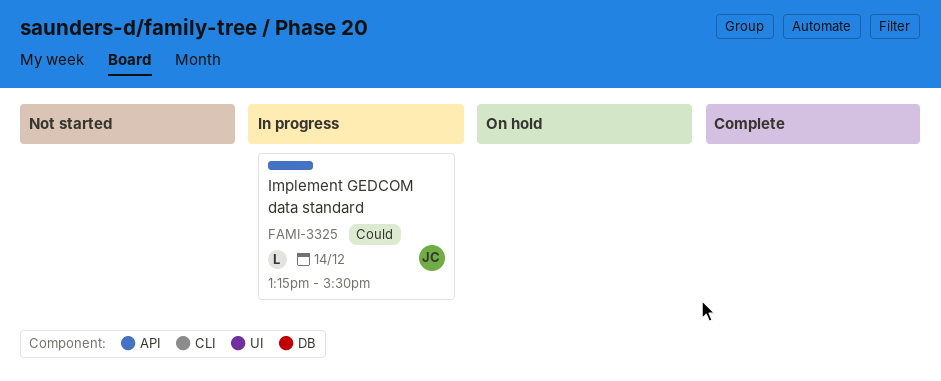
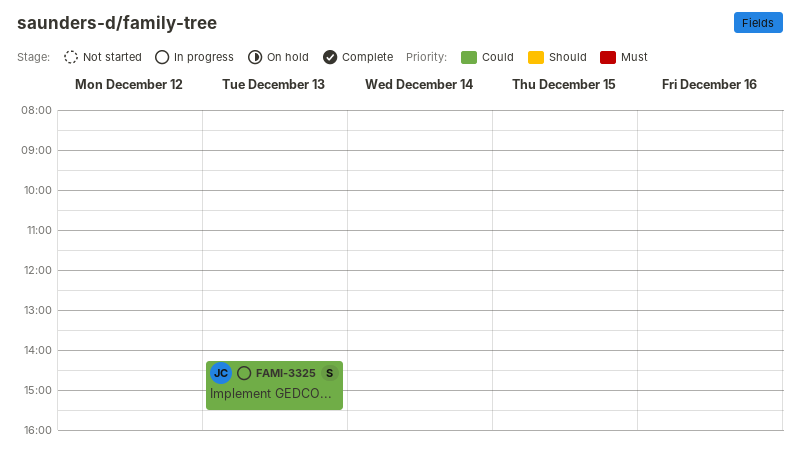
FAMI-3325, estimate: L -> S
FAMI-3325, day: Dec 14 -> Dec 13
FAMI-3325, begins: 13:15 -> 14:15

